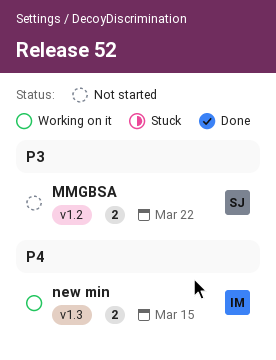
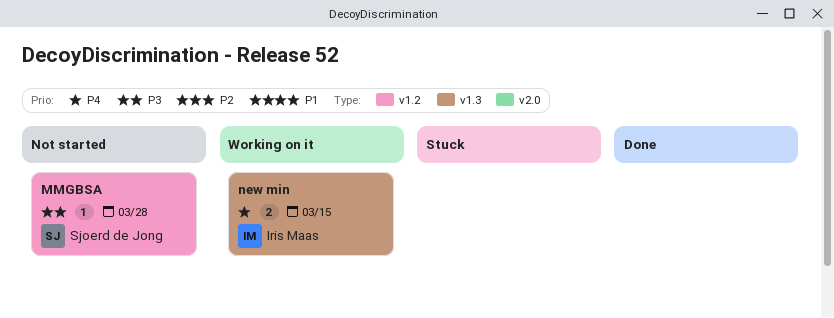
MMGBSA, estimate: 2 -> 1
MMGBSA, due: Mar 22 -> Mar 28

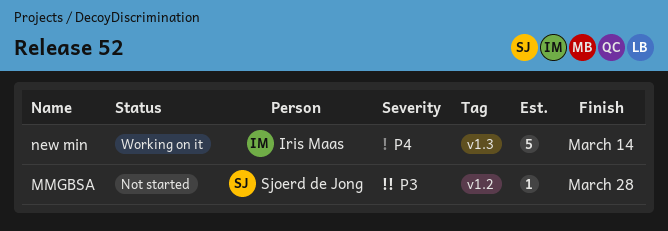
new min, estimate: 2 -> 5
new min, due: Mar 15 -> Mar 14

